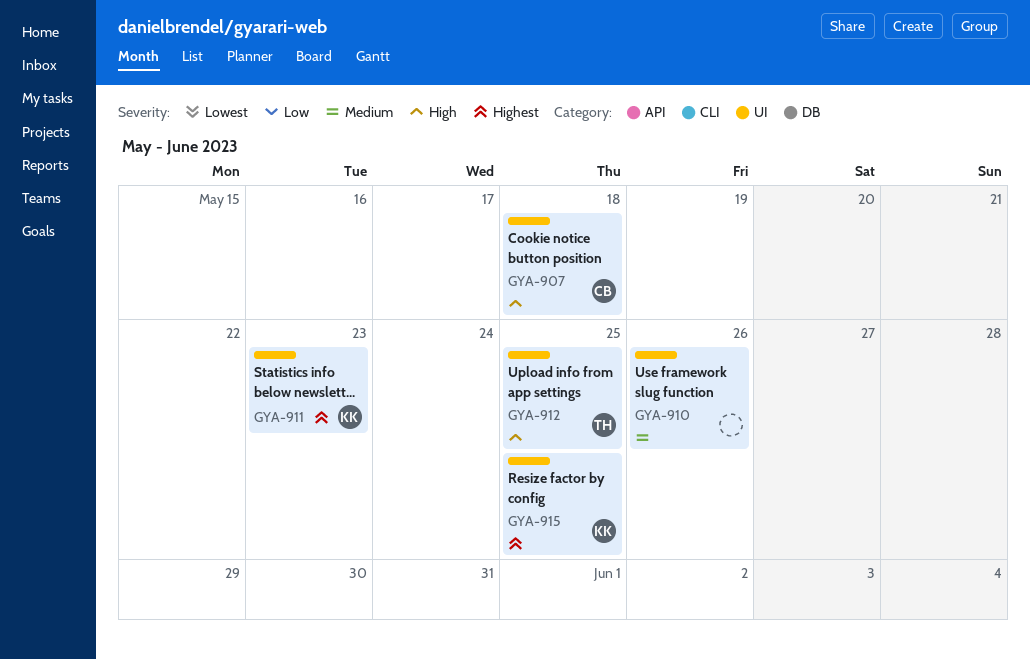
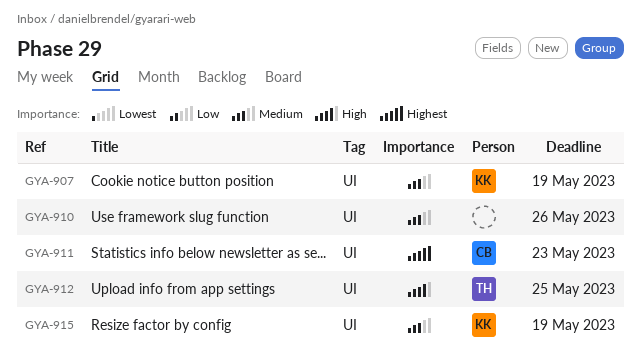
GYA-907, owner: CB -> KK
GYA-907, priority: High -> Medium
GYA-907, due: May 18 -> May 19
GYA-911, owner: KK -> CB
GYA-915, priority: Highest -> Medium
GYA-915, due: May 25 -> May 19

